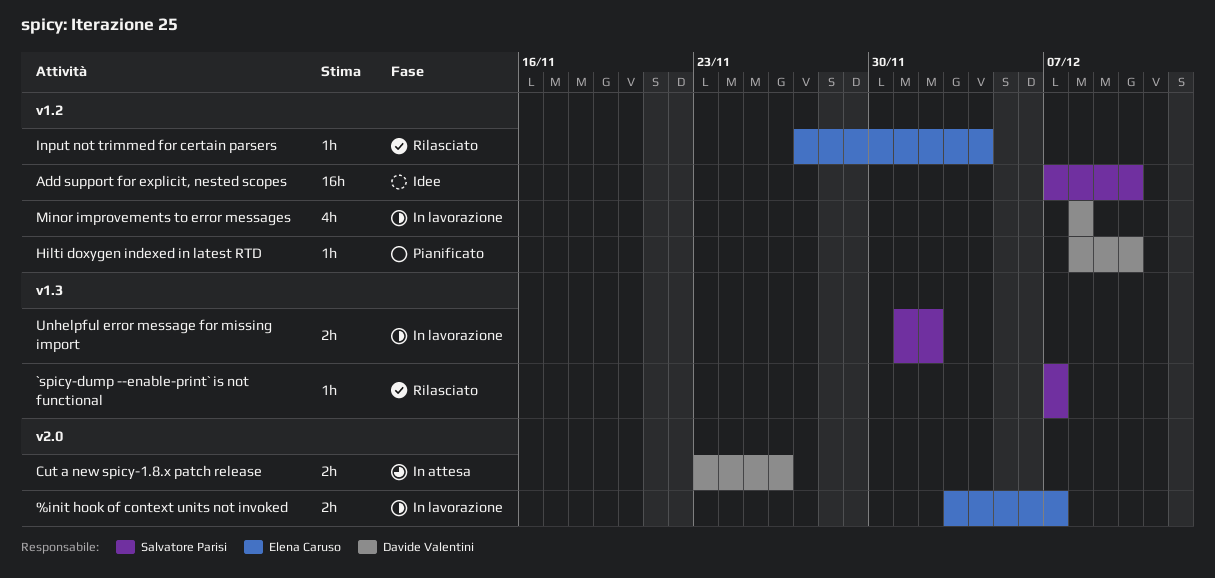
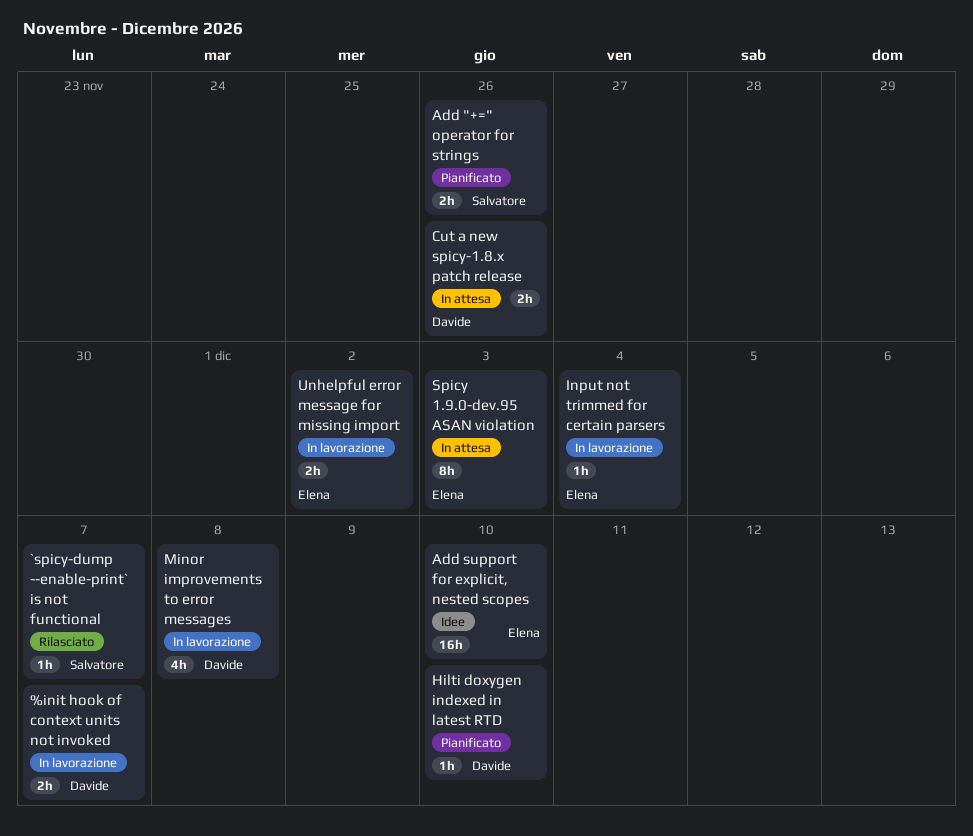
%init hook of context units not invoked, owner: Elena Caruso -> Davide Valentini
Add "+=" operator for strings: none -> present
Add support for explicit, nested scopes, owner: Salvatore Parisi -> Elena Caruso
Input not trimmed for certain parsers, status: Rilasciato -> In lavorazione
Spicy 1.9.0-dev.95 ASAN violation: none -> present
Unhelpful error message for missing import, owner: Salvatore Parisi -> Elena Caruso

